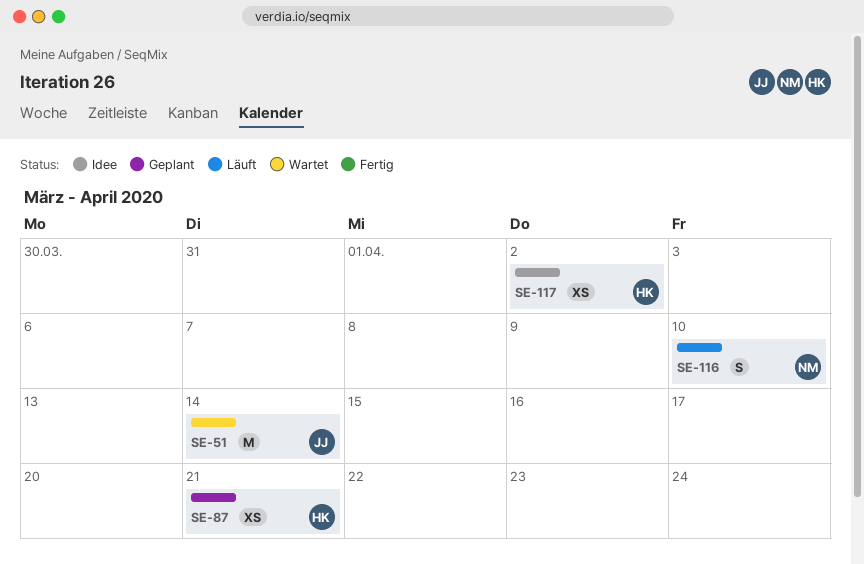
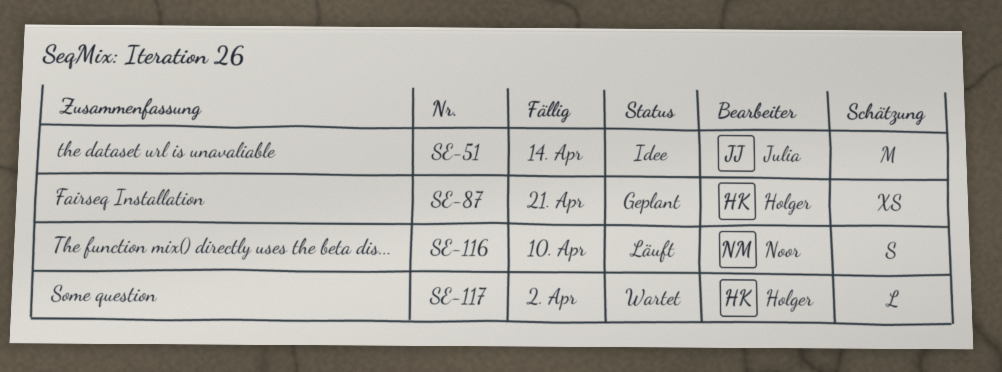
SE-51, status: Wartet -> Idee
SE-117, status: Idee -> Wartet
SE-117, estimate: XS -> L

